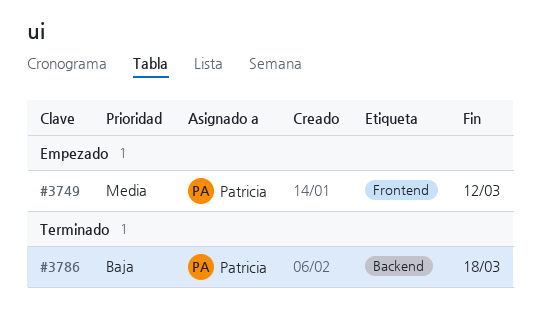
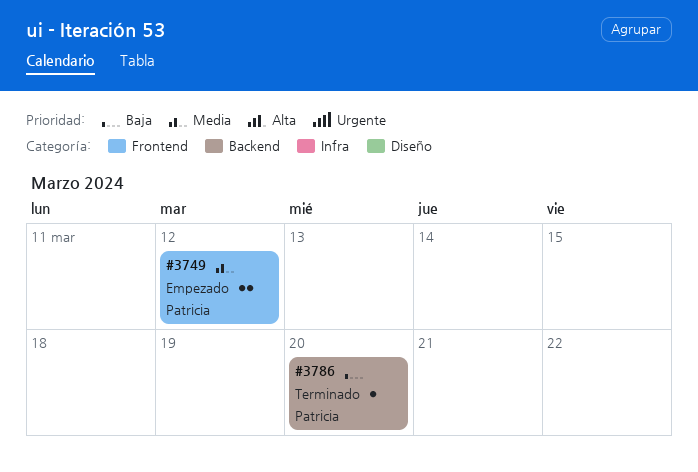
#3786, due: Mar 18 -> Mar 20

